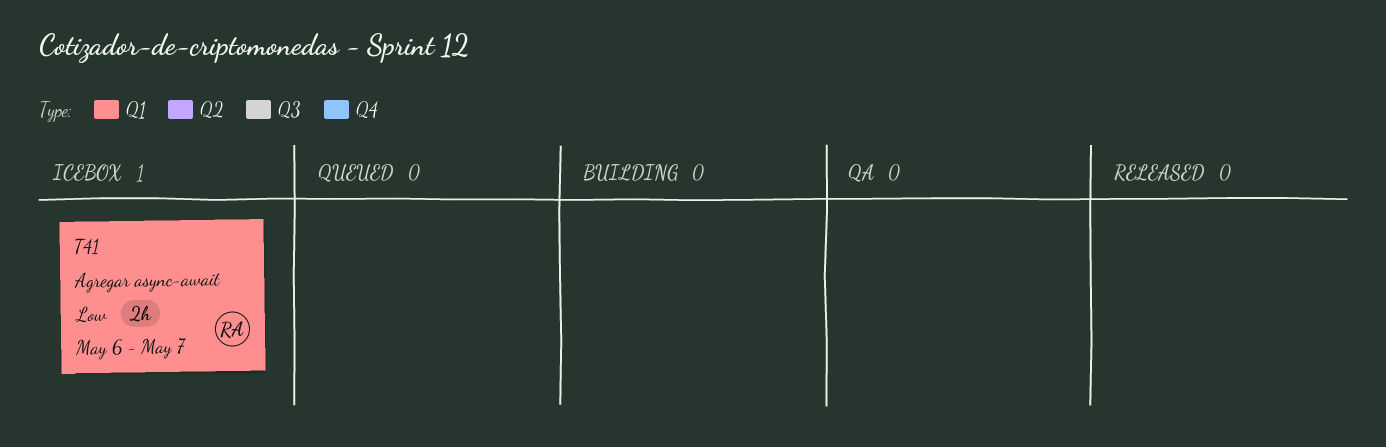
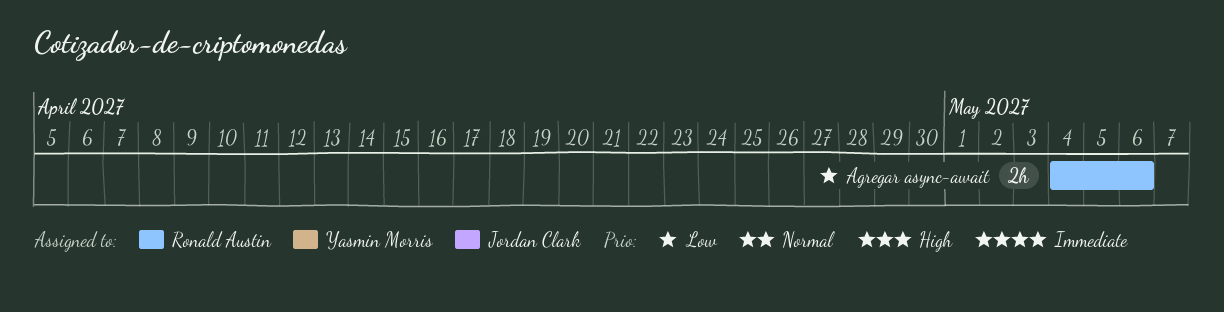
Agregar async-await, start: May 6 -> May 4
Agregar async-await, due: May 7 -> May 6

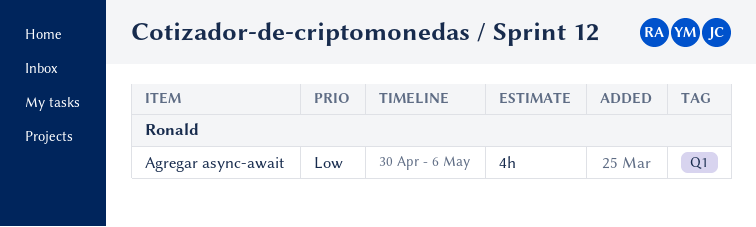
Agregar async-await, estimate: 2h -> 4h
Agregar async-await, start: May 4 -> Apr 30

